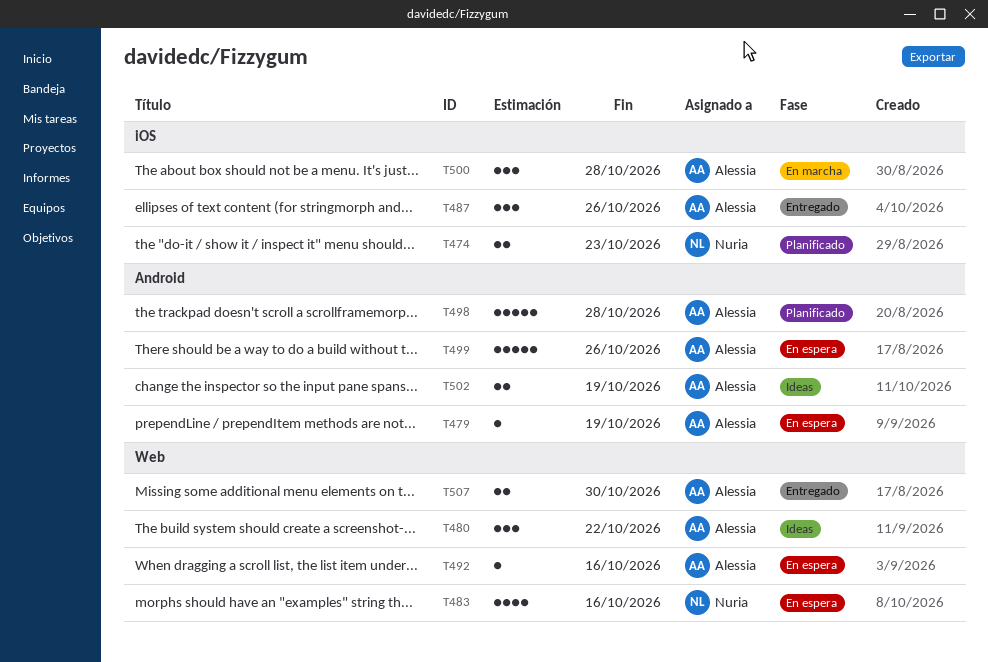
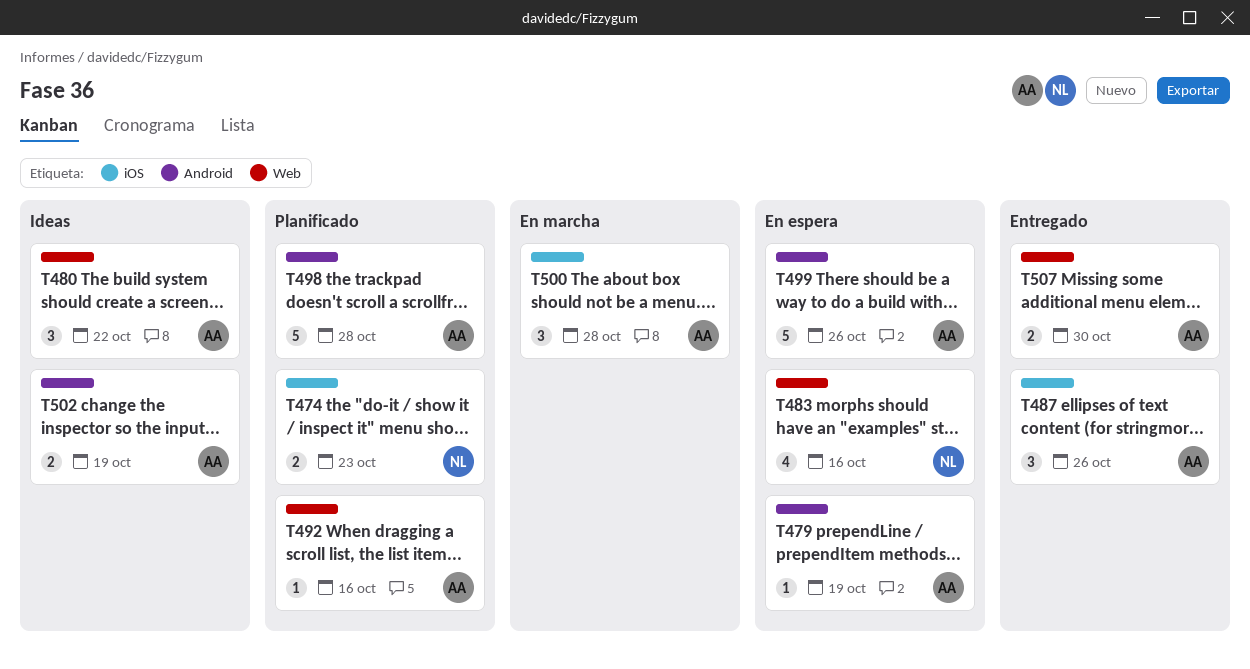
T492, status: En espera -> Planificado

